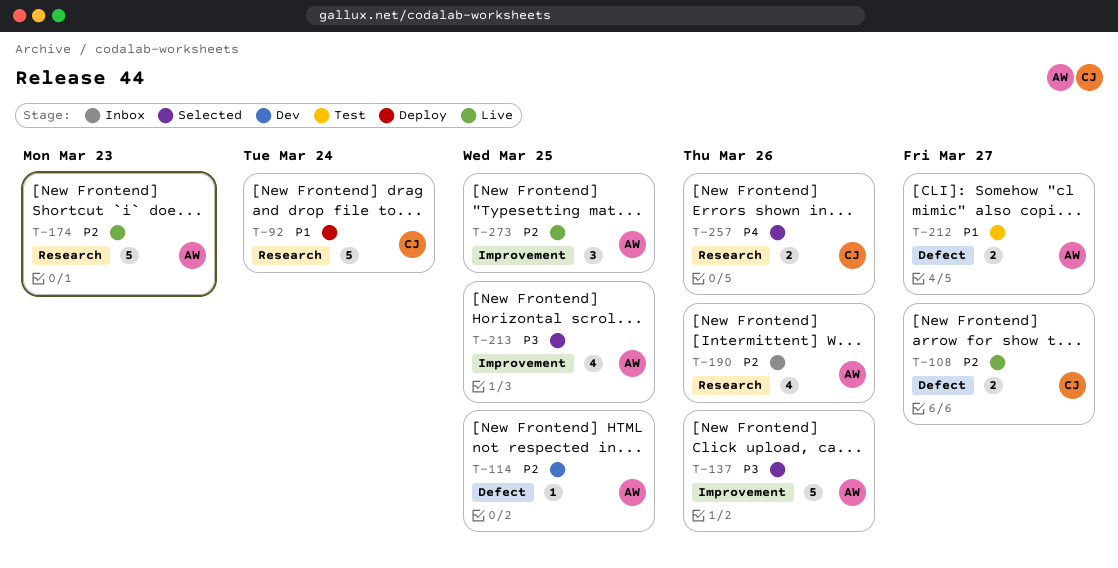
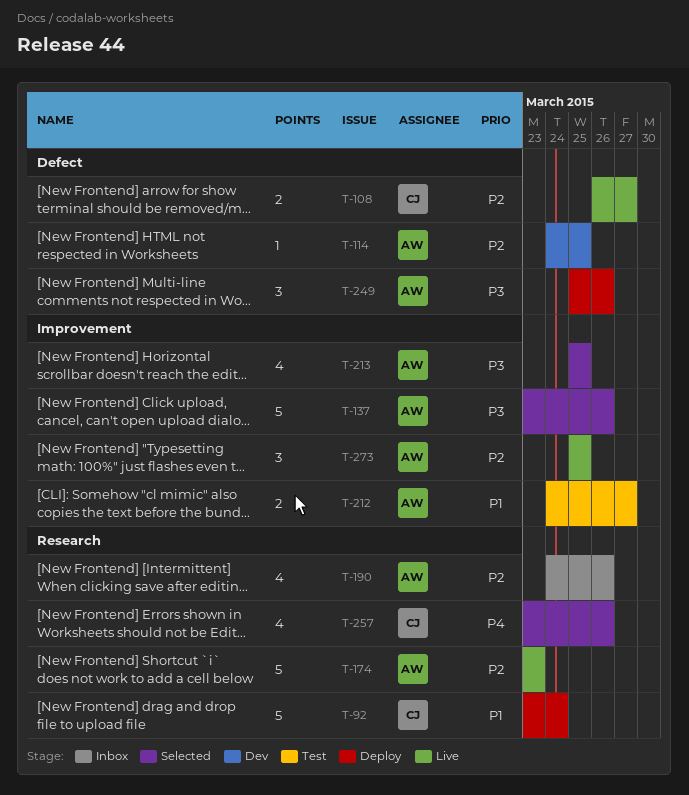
T-212, label: Defect -> Improvement
T-249: none -> present
T-257, estimate: 2 -> 4

